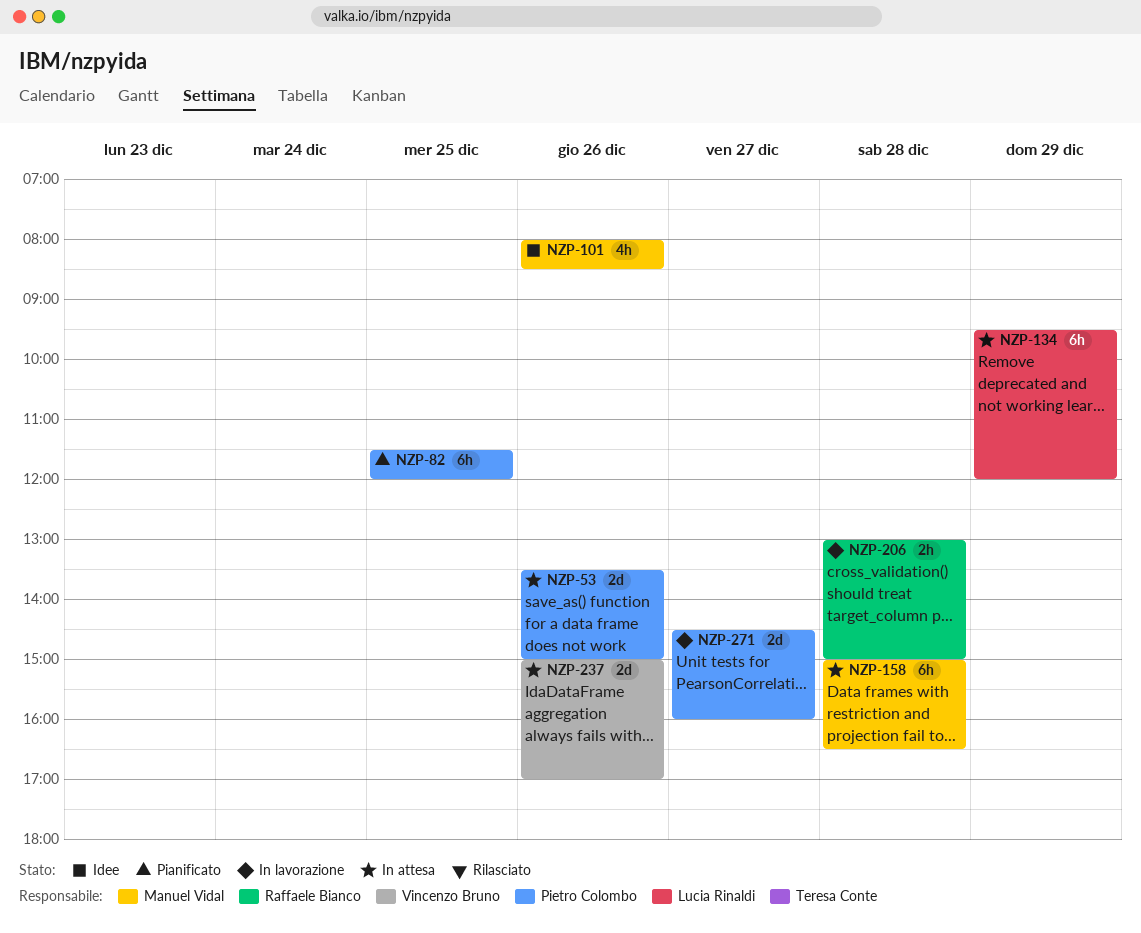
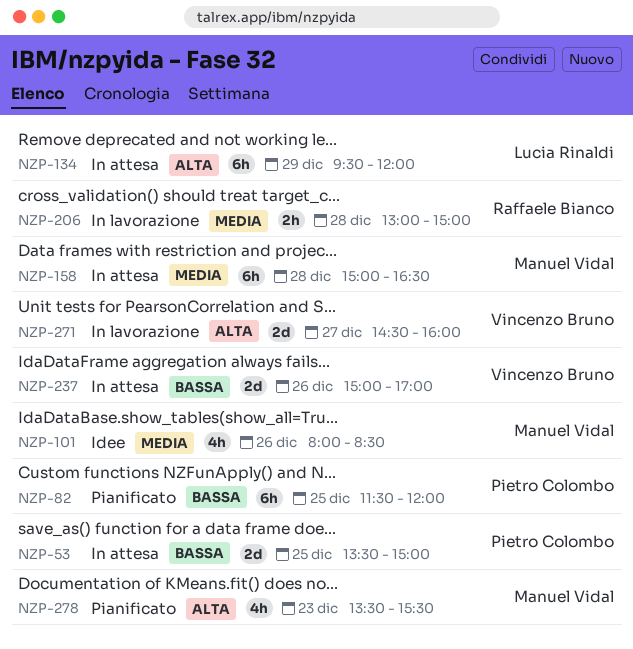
NZP-53, day: Dec 26 -> Dec 25
NZP-271, owner: Pietro Colombo -> Vincenzo Bruno
NZP-278: none -> present

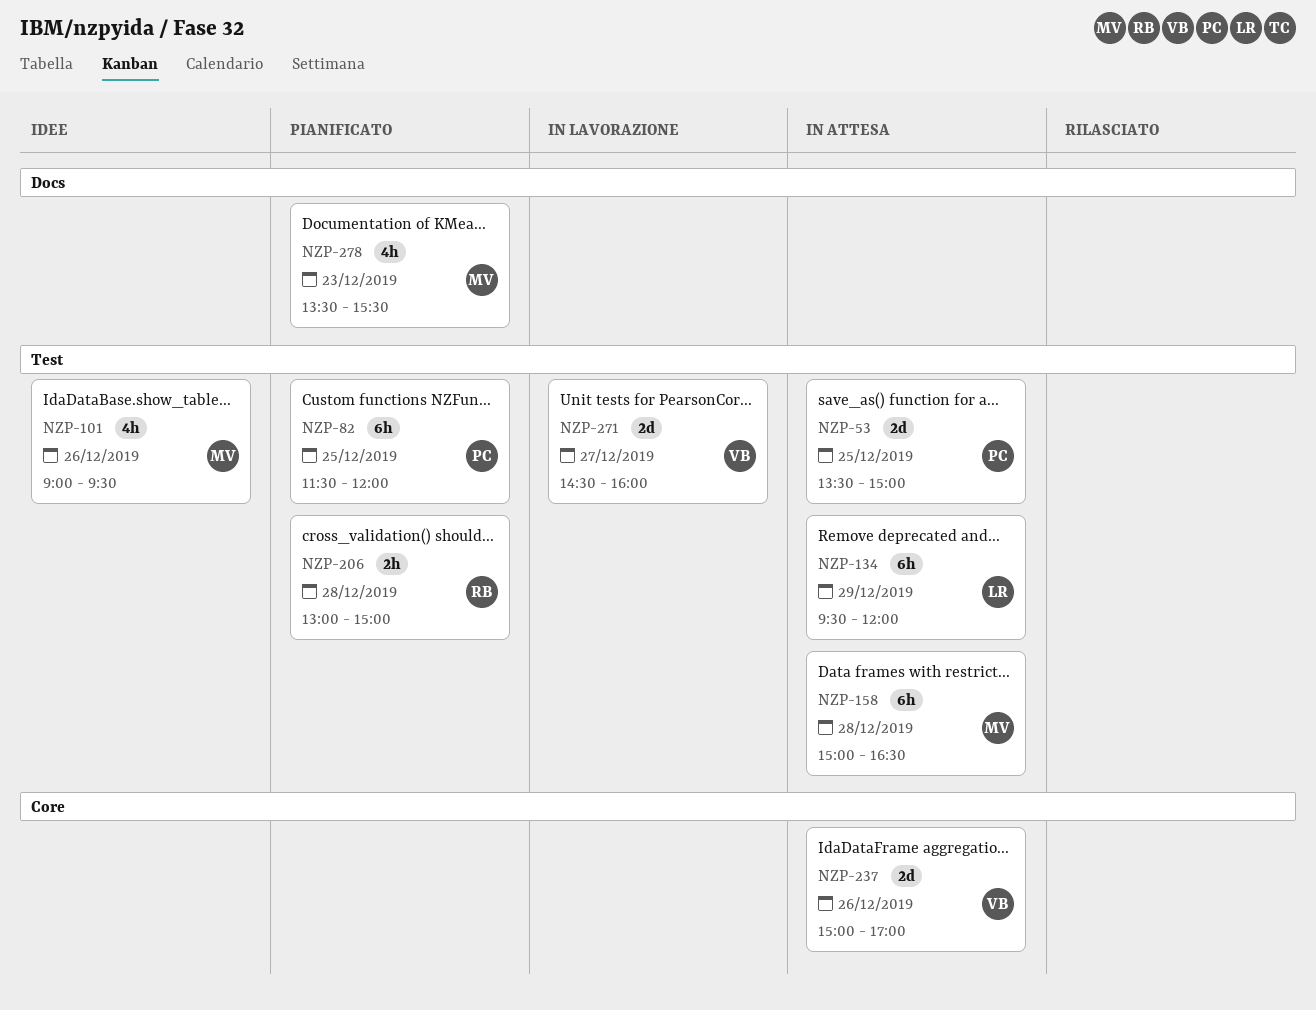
NZP-101, begins: 08:00 -> 09:00
NZP-101, ends: 08:30 -> 09:30
NZP-206, status: In lavorazione -> Pianificato

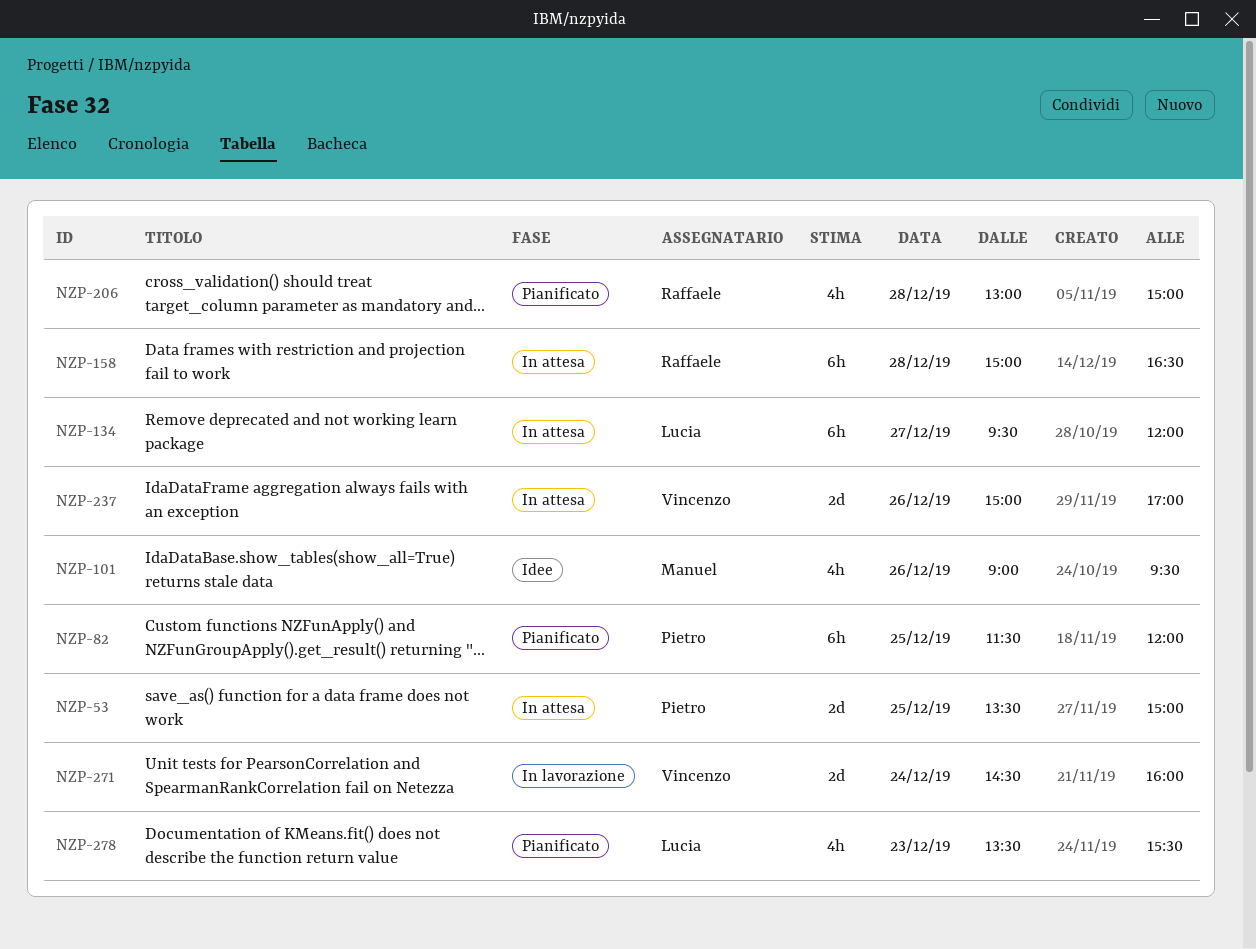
NZP-134, day: Dec 29 -> Dec 27
NZP-158, owner: Manuel -> Raffaele
NZP-206, estimate: 2h -> 4h
NZP-271, day: Dec 27 -> Dec 24
NZP-278, owner: Manuel -> Lucia

